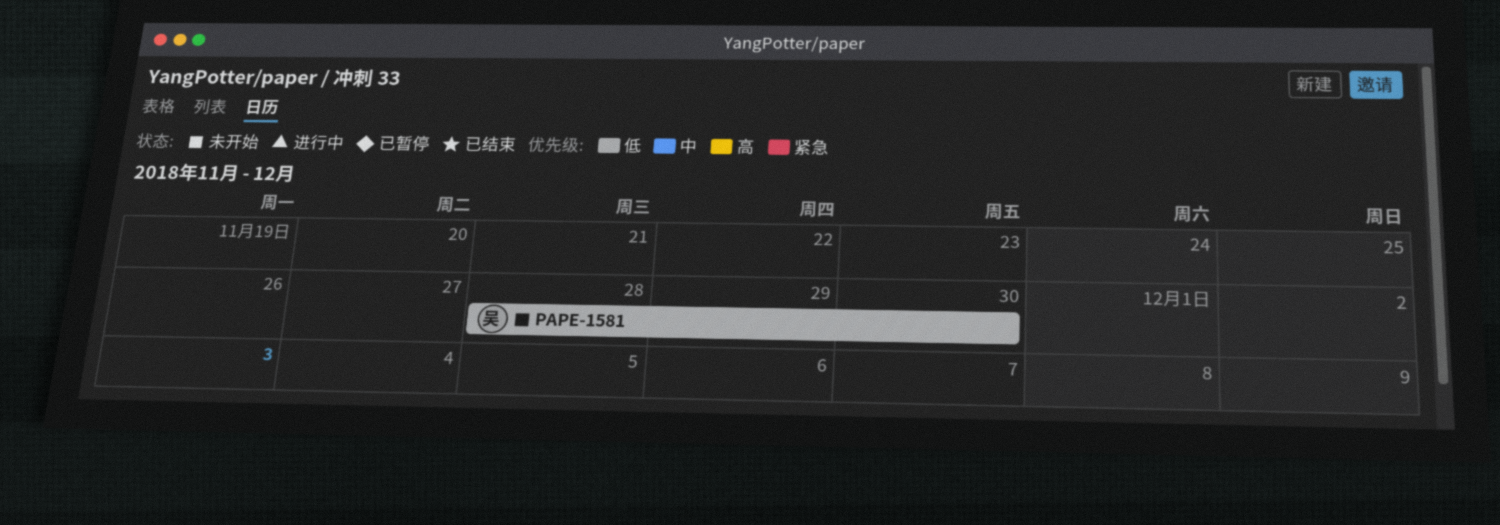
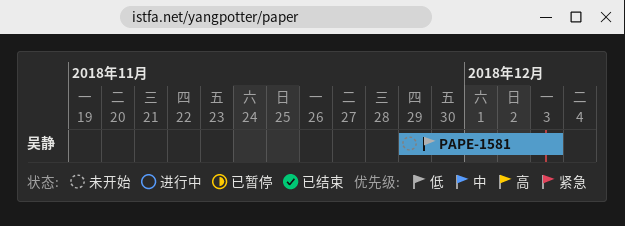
PAPE-1581, start: Nov 28 -> Nov 29
PAPE-1581, due: Nov 30 -> Dec 3

